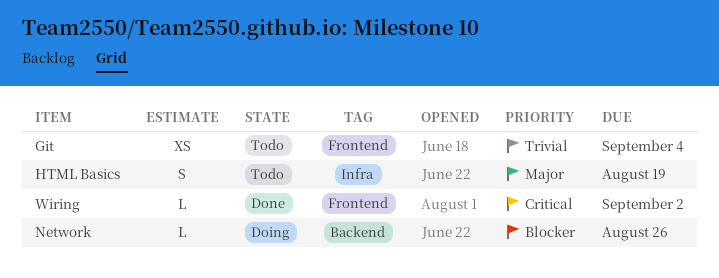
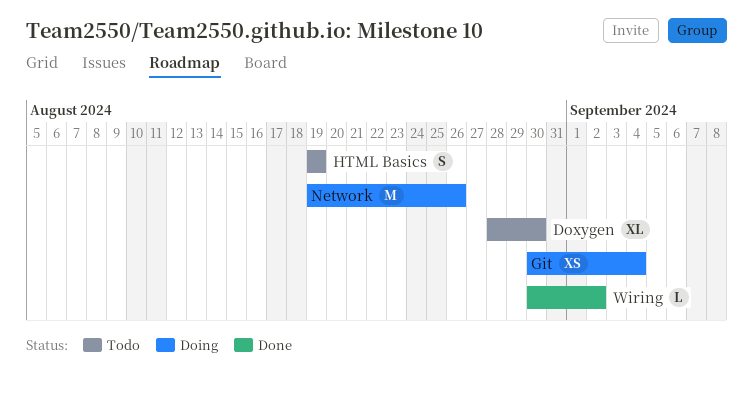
Doxygen: none -> present
Git, status: Todo -> Doing
Network, estimate: L -> M

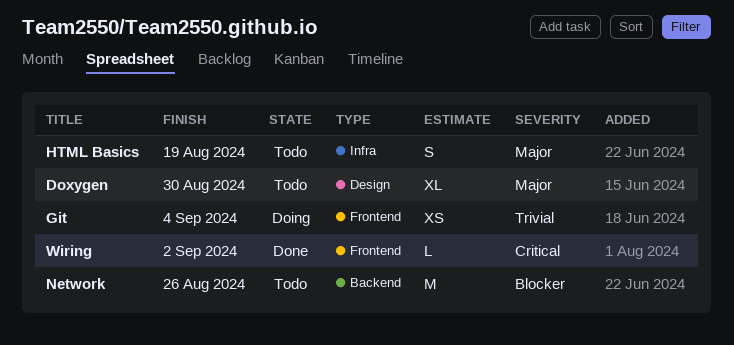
Network, status: Doing -> Todo

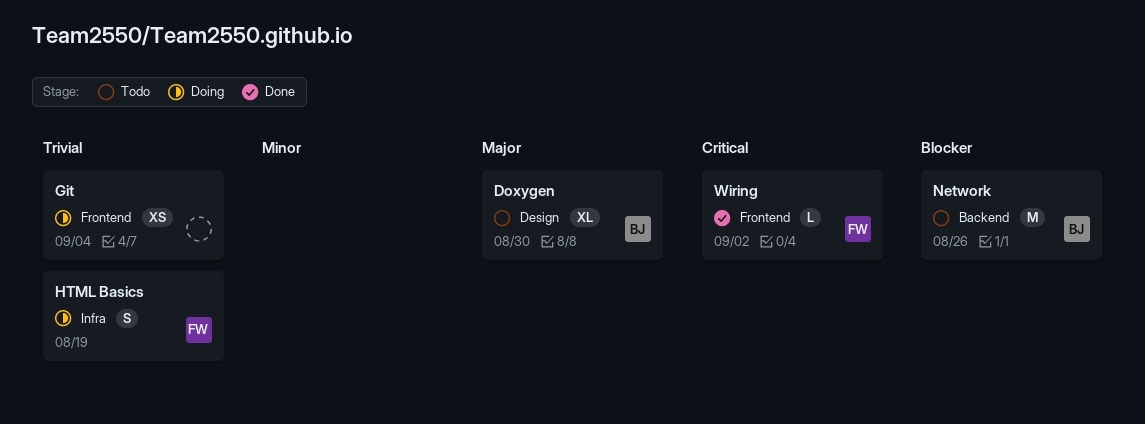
HTML Basics, status: Todo -> Doing
HTML Basics, priority: Major -> Trivial

